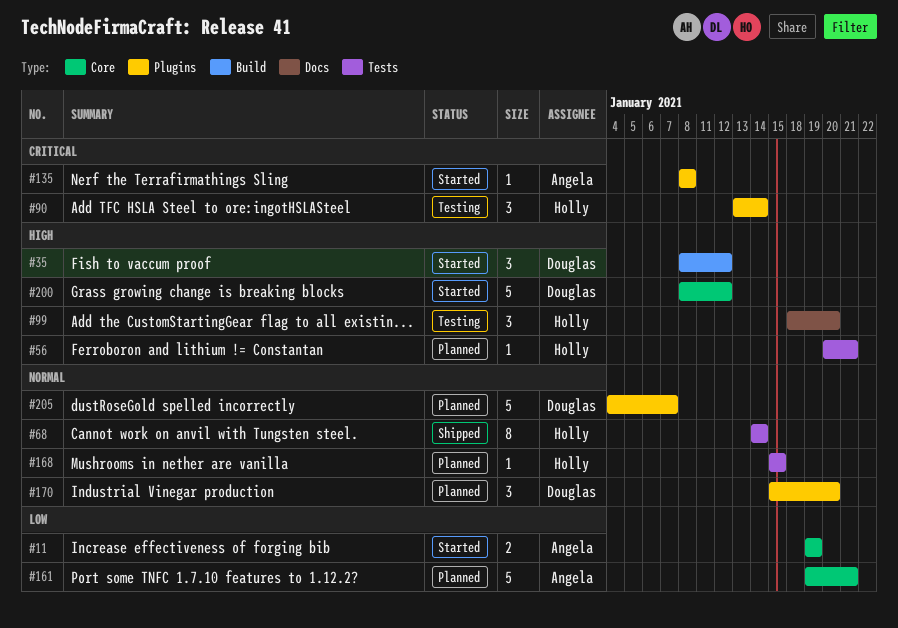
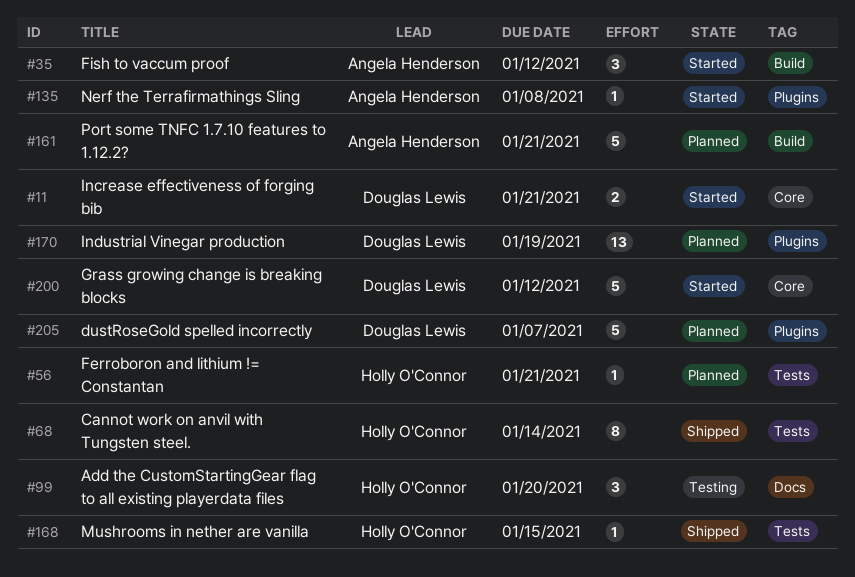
#11, owner: Angela Henderson -> Douglas Lewis
#11, due: Jan 19 -> Jan 21
#35, owner: Douglas Lewis -> Angela Henderson
#90: present -> none
#161, label: Core -> Build
#168, status: Planned -> Shipped
#170, estimate: 3 -> 13
#170, due: Jan 20 -> Jan 19

